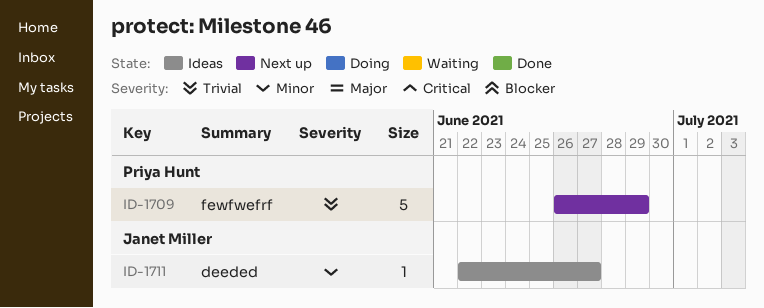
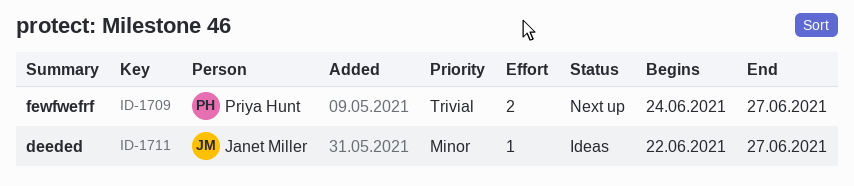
ID-1709, estimate: 5 -> 2
ID-1709, start: Jun 26 -> Jun 24
ID-1709, due: Jun 29 -> Jun 27

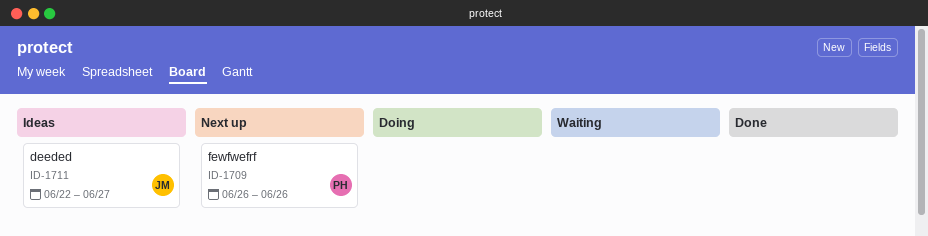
ID-1709, start: Jun 24 -> Jun 26
ID-1709, due: Jun 27 -> Jun 26

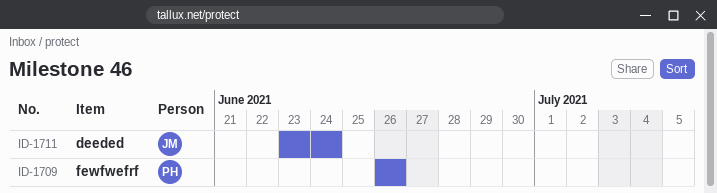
ID-1711, start: Jun 22 -> Jun 23
ID-1711, due: Jun 27 -> Jun 24

